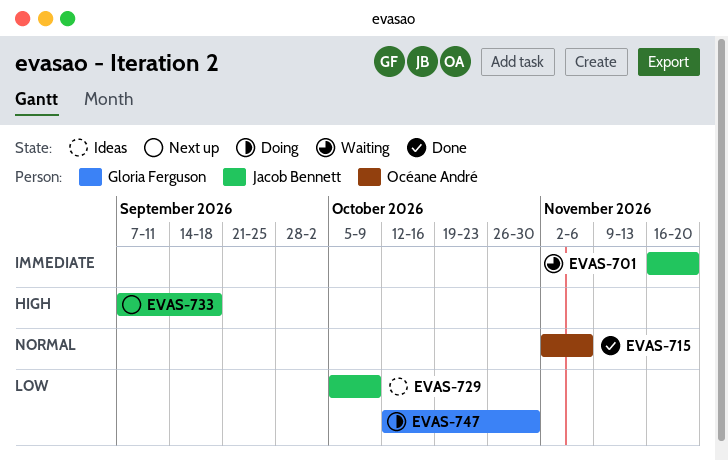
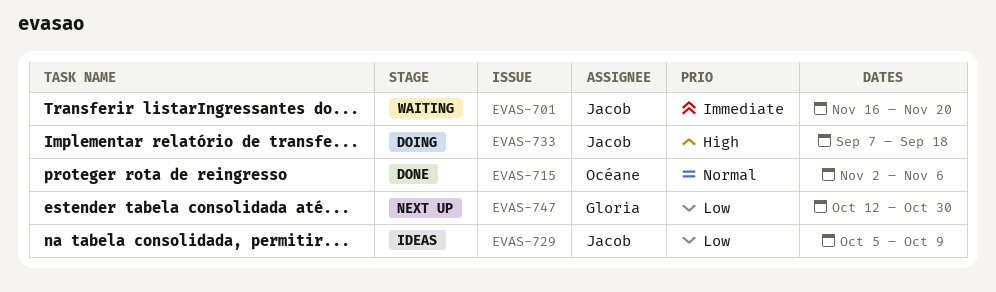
EVAS-733, status: Next up -> Doing
EVAS-747, status: Doing -> Next up

